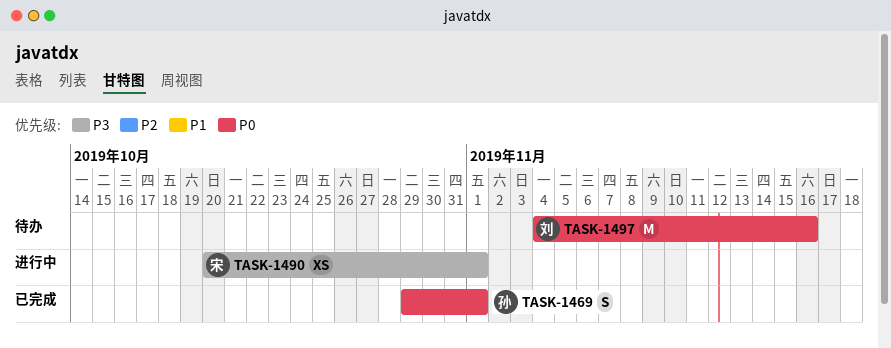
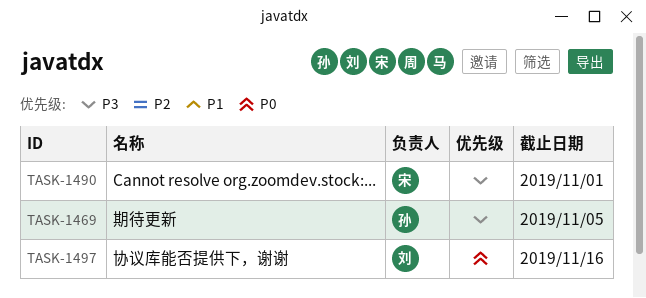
TASK-1469, priority: P0 -> P3
TASK-1469, due: Nov 1 -> Nov 5

